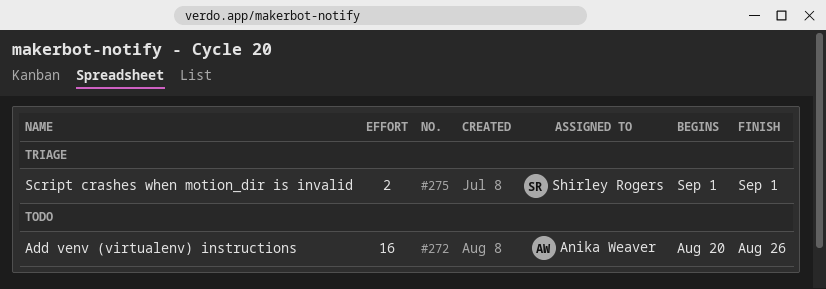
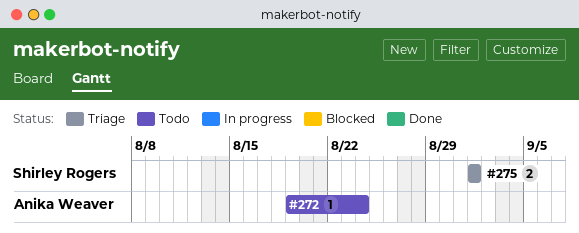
#272, estimate: 16 -> 1
#272, start: Aug 20 -> Aug 19
#272, due: Aug 26 -> Aug 24

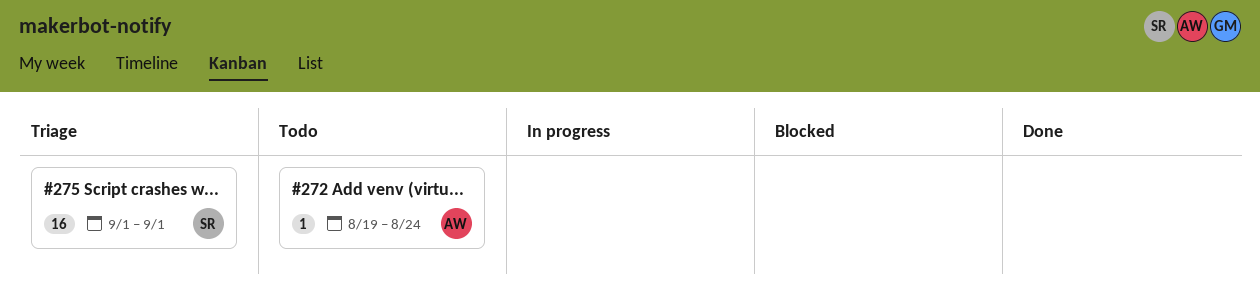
#275, estimate: 2 -> 16

